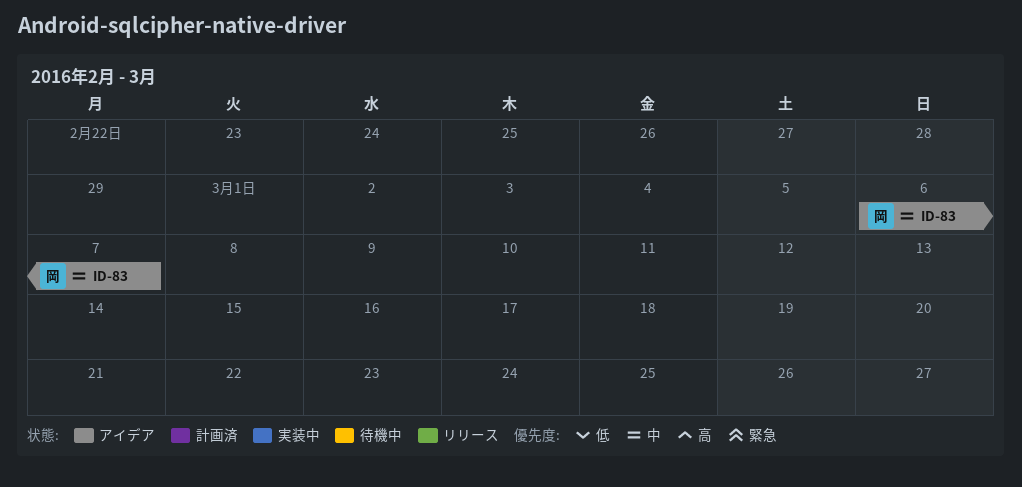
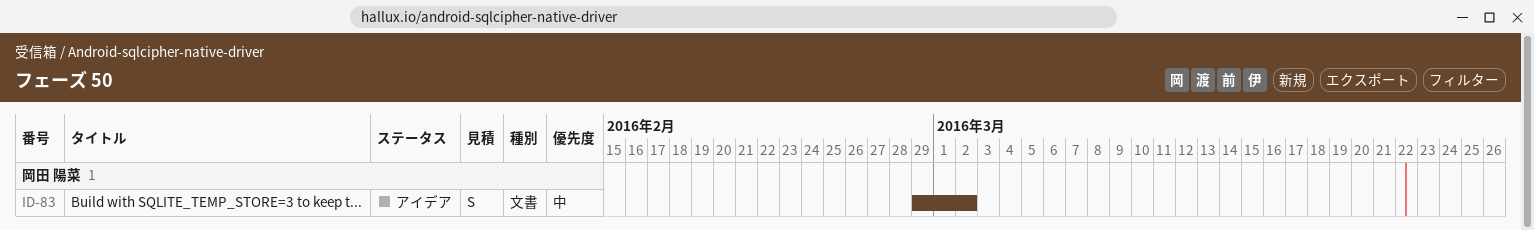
ID-83, start: Mar 6 -> Feb 29
ID-83, due: Mar 7 -> Mar 2

